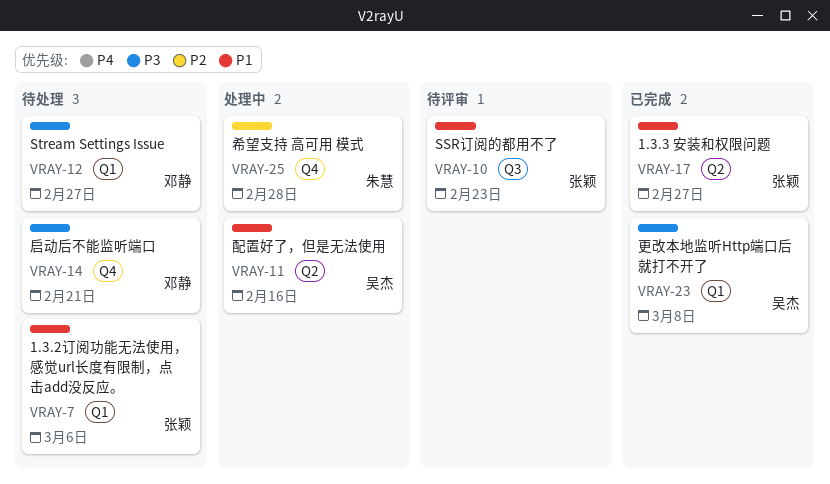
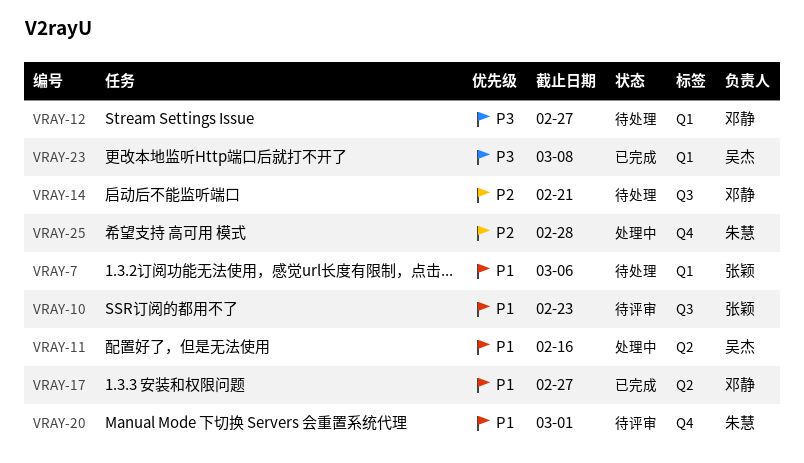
VRAY-14, priority: P3 -> P2
VRAY-14, label: Q4 -> Q3
VRAY-17, owner: 张颖 -> 邓静
VRAY-20: none -> present

